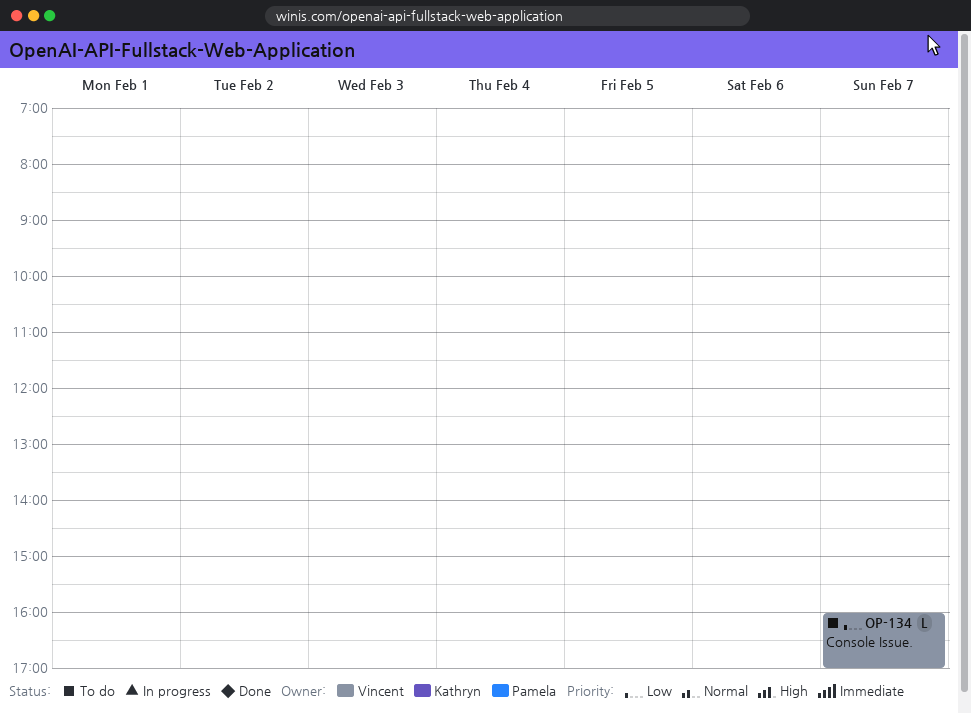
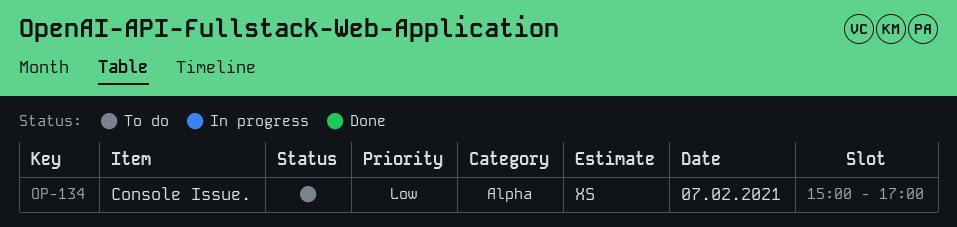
OP-134, estimate: L -> XS
OP-134, begins: 16:00 -> 15:00

